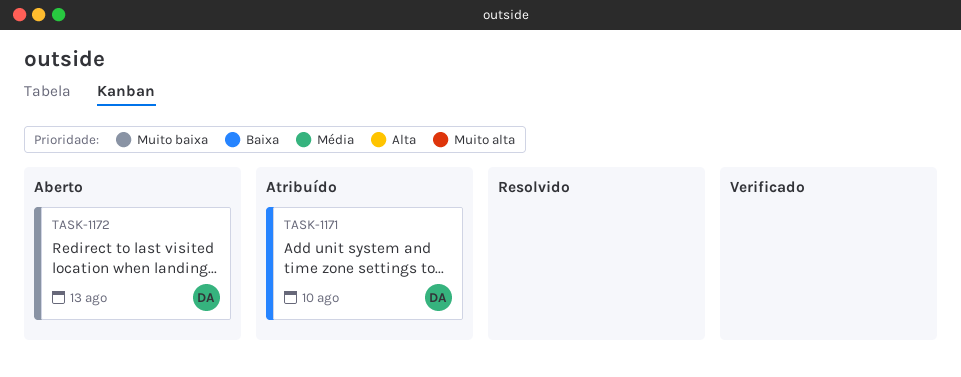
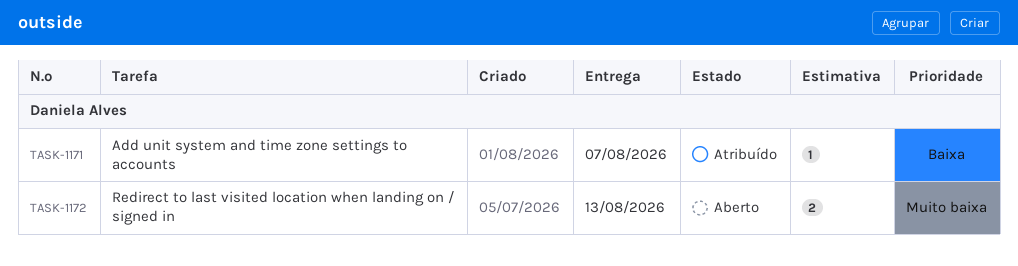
TASK-1171, due: Aug 10 -> Aug 7

